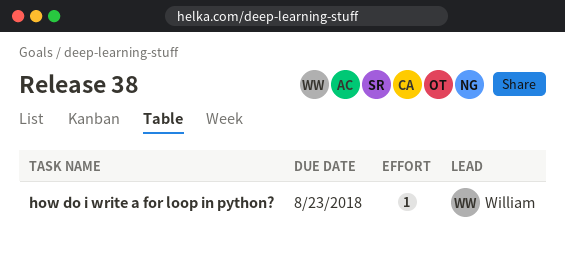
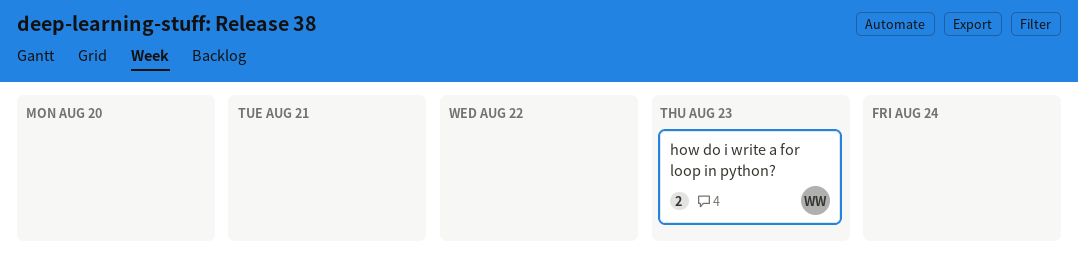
how do i write a for loop in python?, estimate: 1 -> 2

